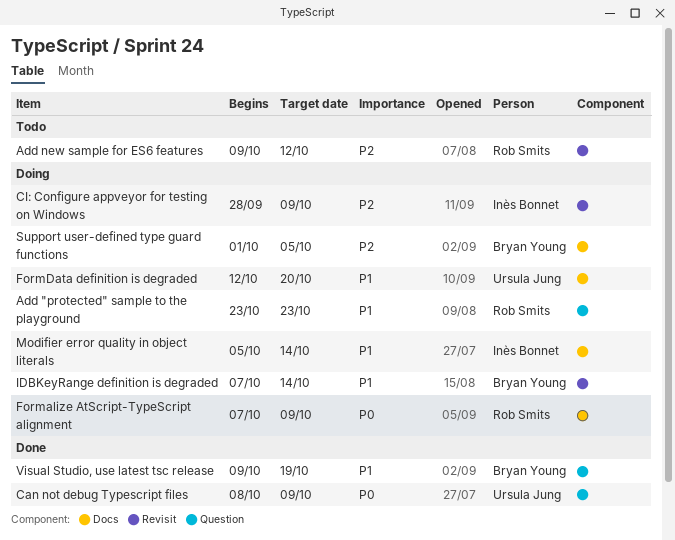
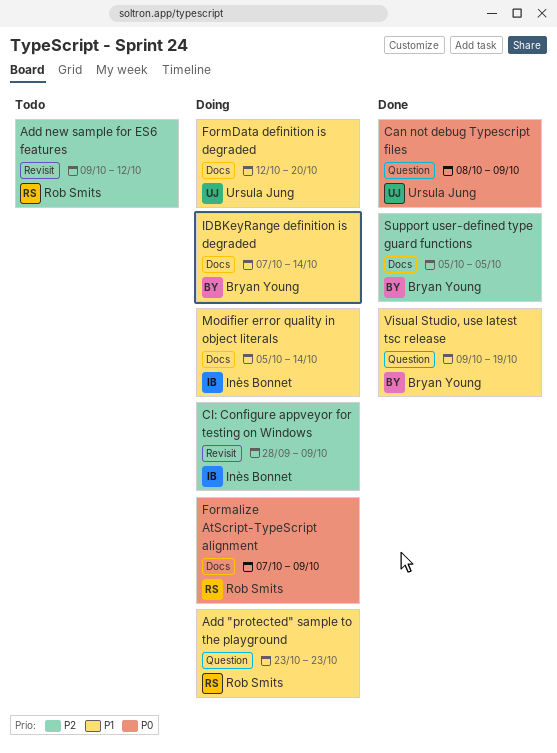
IDBKeyRange definition is degraded, label: Revisit -> Docs
Support user-defined type guard functions, status: Doing -> Done
Support user-defined type guard functions, start: Oct 1 -> Oct 5

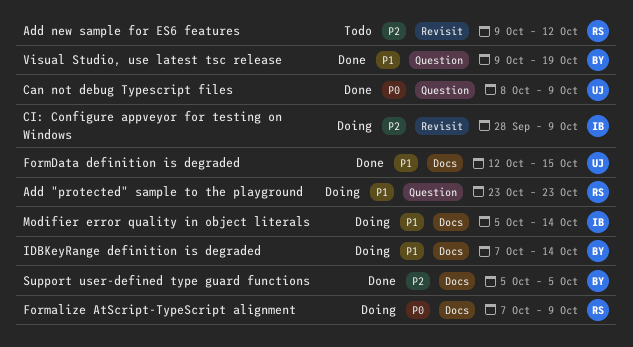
FormData definition is degraded, status: Doing -> Done
FormData definition is degraded, due: Oct 20 -> Oct 15

